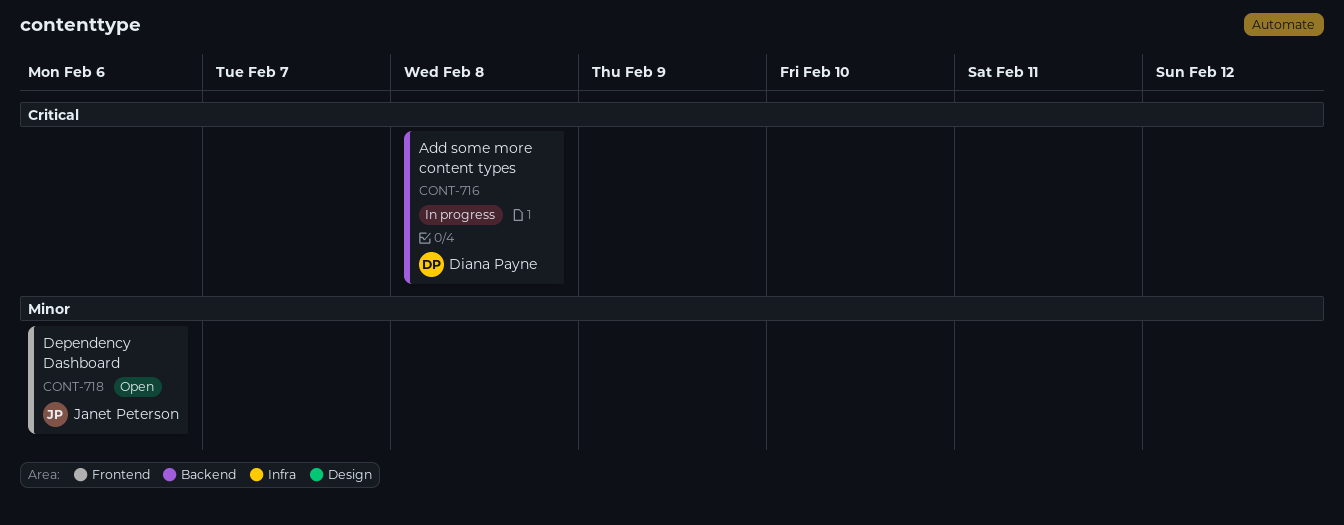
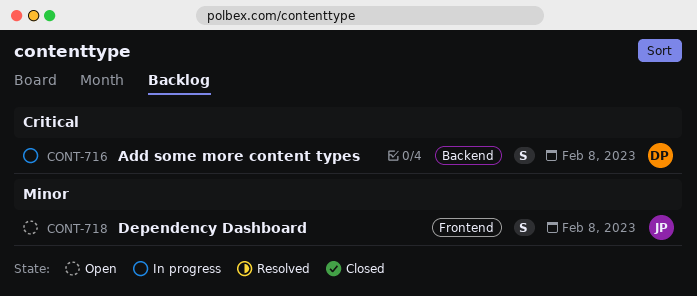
CONT-718, due: Feb 6 -> Feb 8

